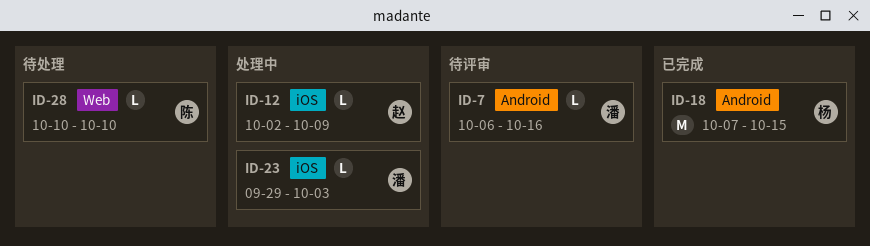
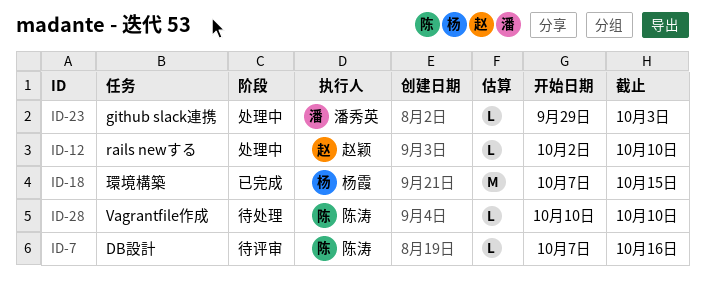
ID-7, owner: 潘秀英 -> 陈涛
ID-7, start: Oct 6 -> Oct 7
ID-12, due: Oct 9 -> Oct 10

